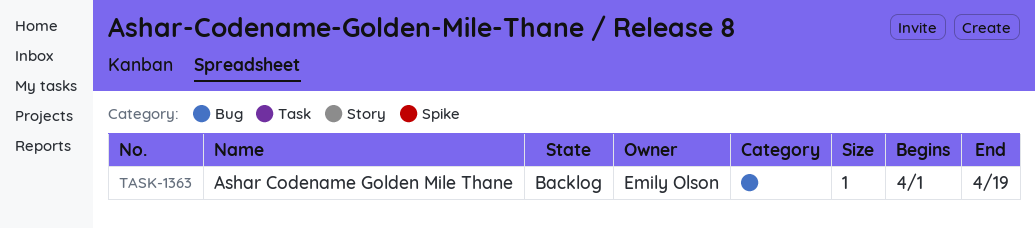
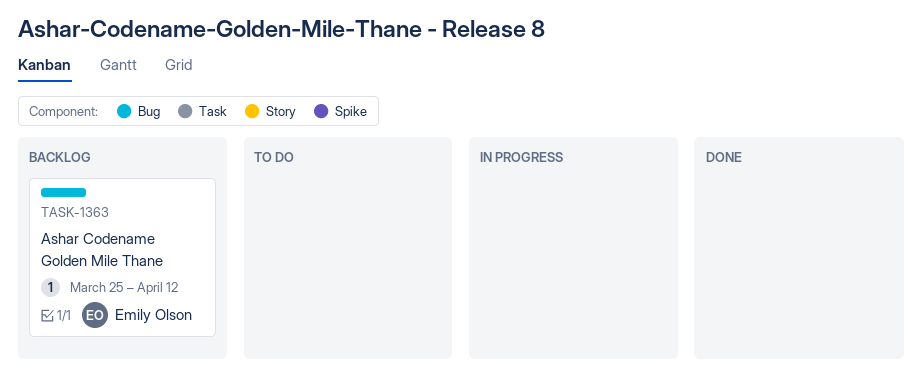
TASK-1363, start: Apr 1 -> Mar 25
TASK-1363, due: Apr 19 -> Apr 12

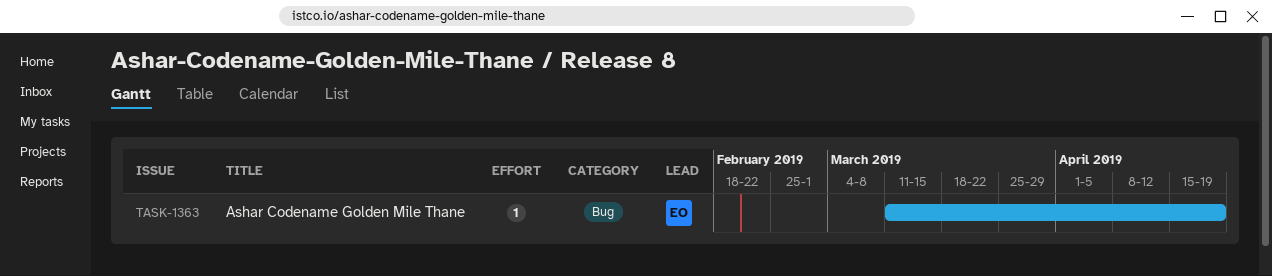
TASK-1363, start: Mar 25 -> Mar 11
TASK-1363, due: Apr 12 -> Apr 19

